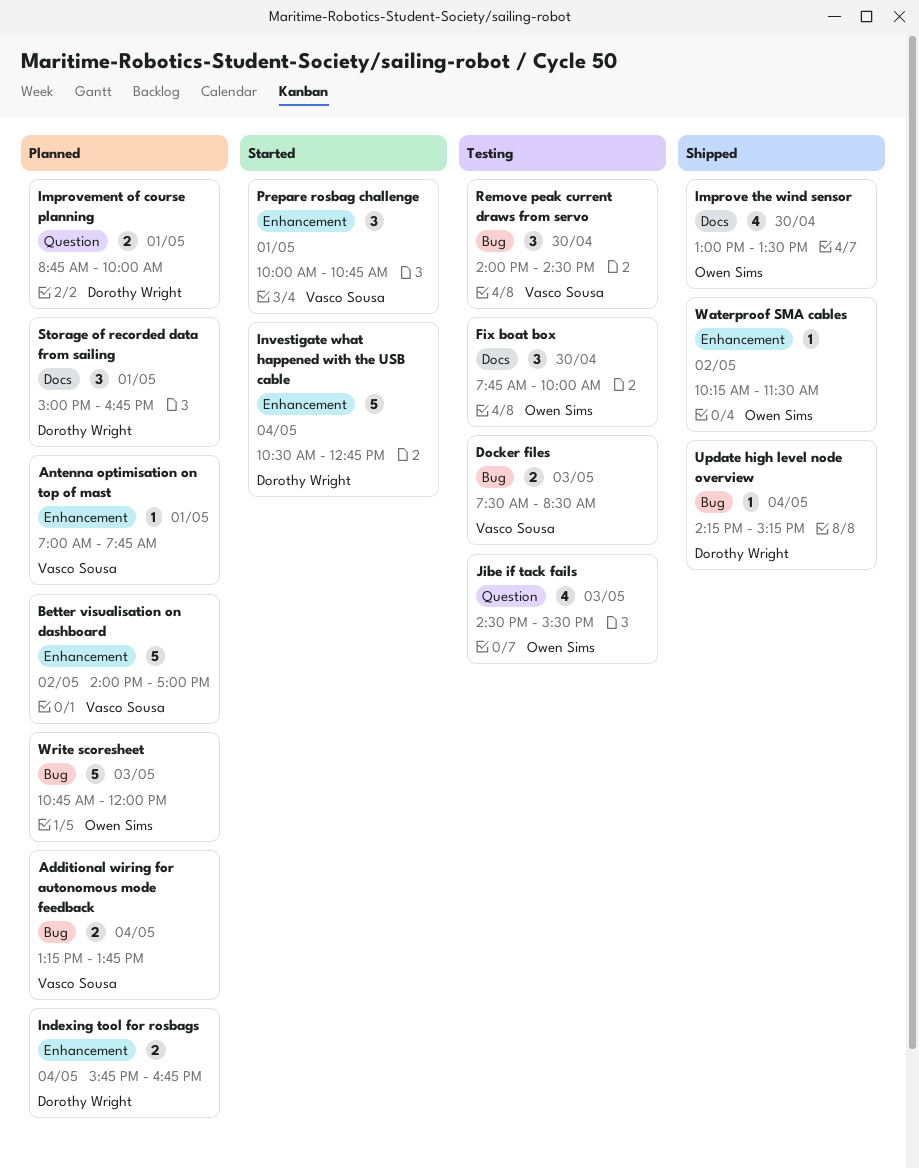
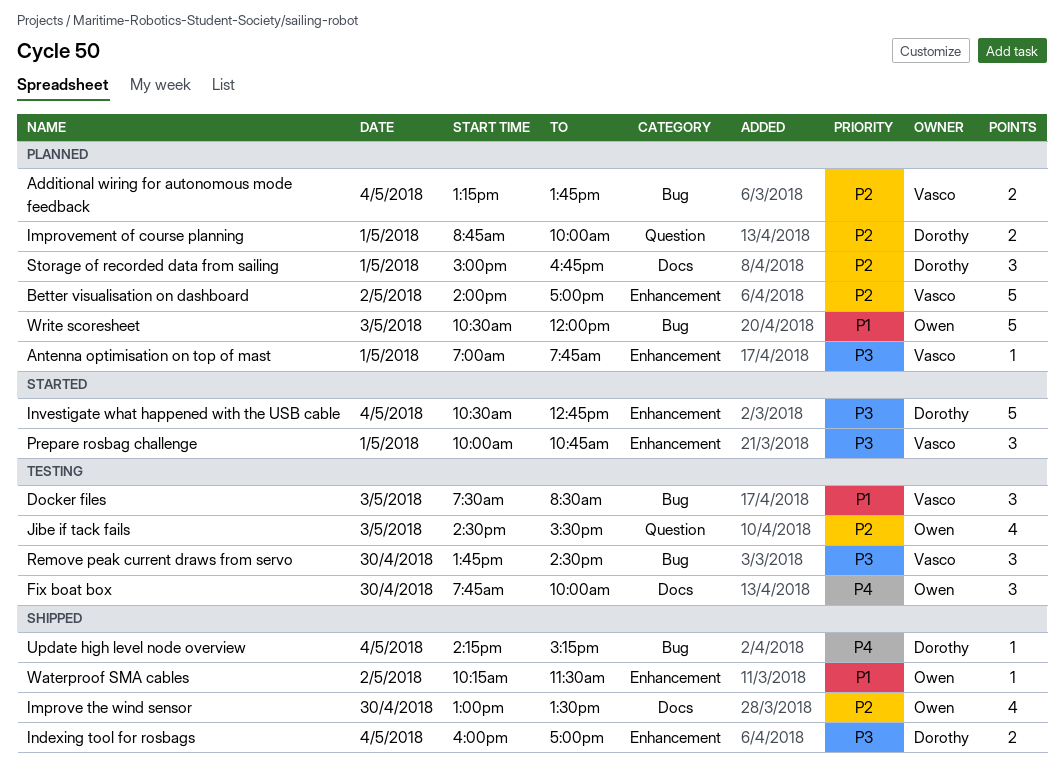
Docker files, estimate: 2 -> 3
Indexing tool for rosbags, status: Planned -> Shipped
Indexing tool for rosbags, begins: 15:45 -> 16:00
Indexing tool for rosbags, ends: 16:45 -> 17:00
Remove peak current draws from servo, begins: 14:00 -> 13:45
Write scoresheet, begins: 10:45 -> 10:30

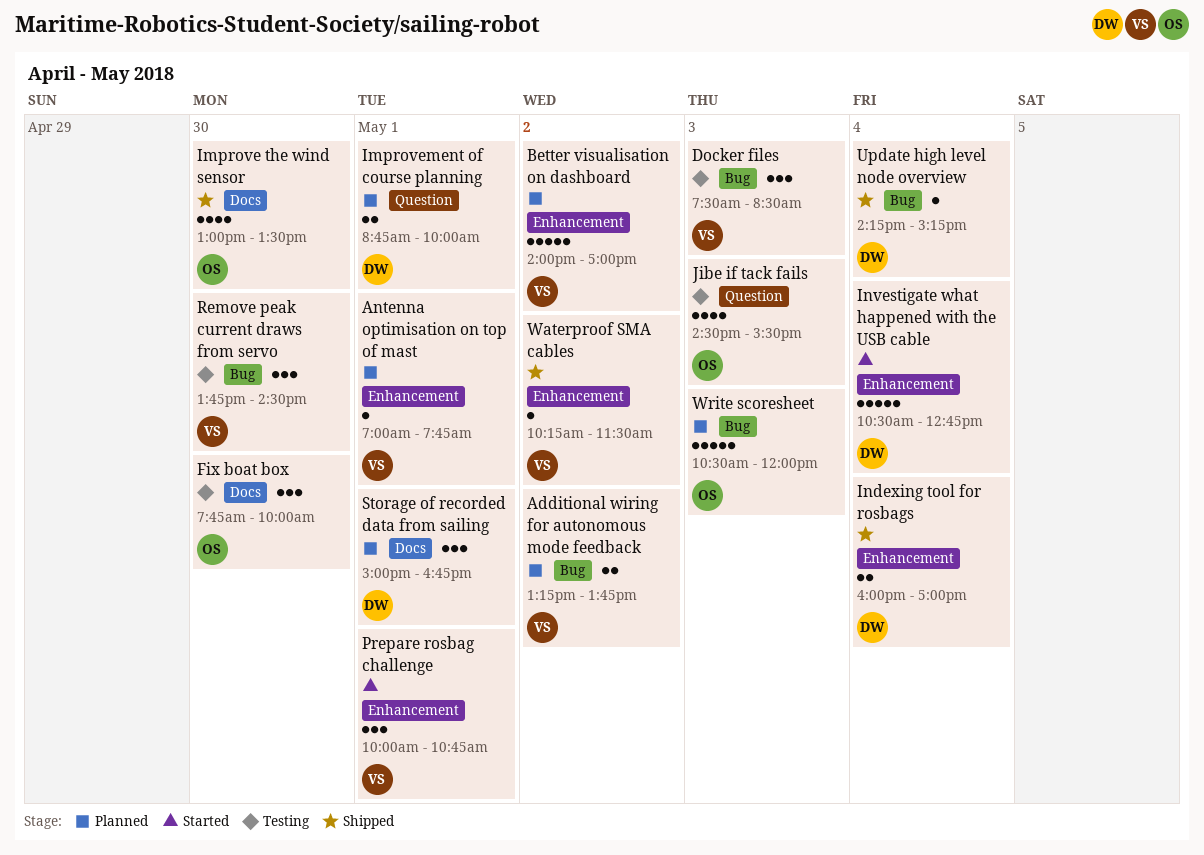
Additional wiring for autonomous mode feedback, day: May 4 -> May 2
Waterproof SMA cables, owner: Owen -> Vasco

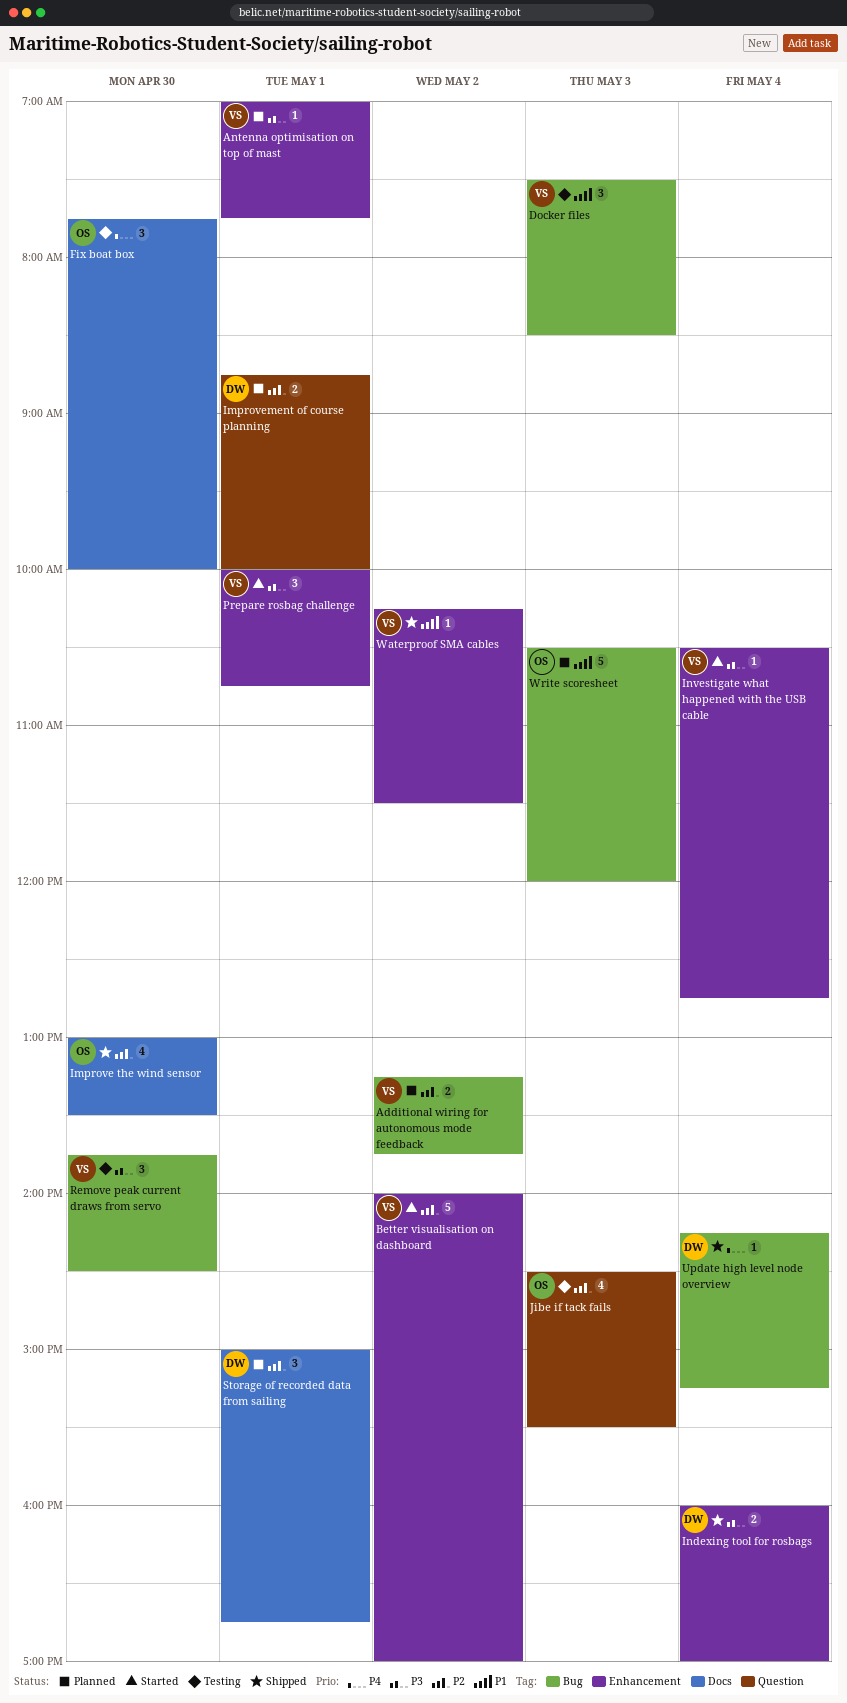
Better visualisation on dashboard, status: Planned -> Started
Investigate what happened with the USB cable, owner: DW -> VS
Investigate what happened with the USB cable, estimate: 5 -> 1

